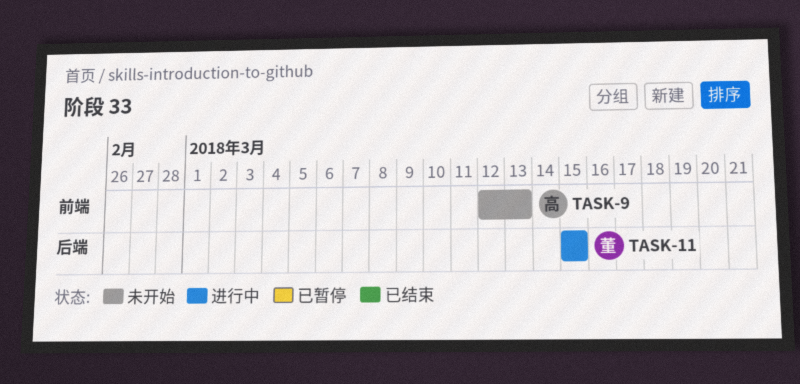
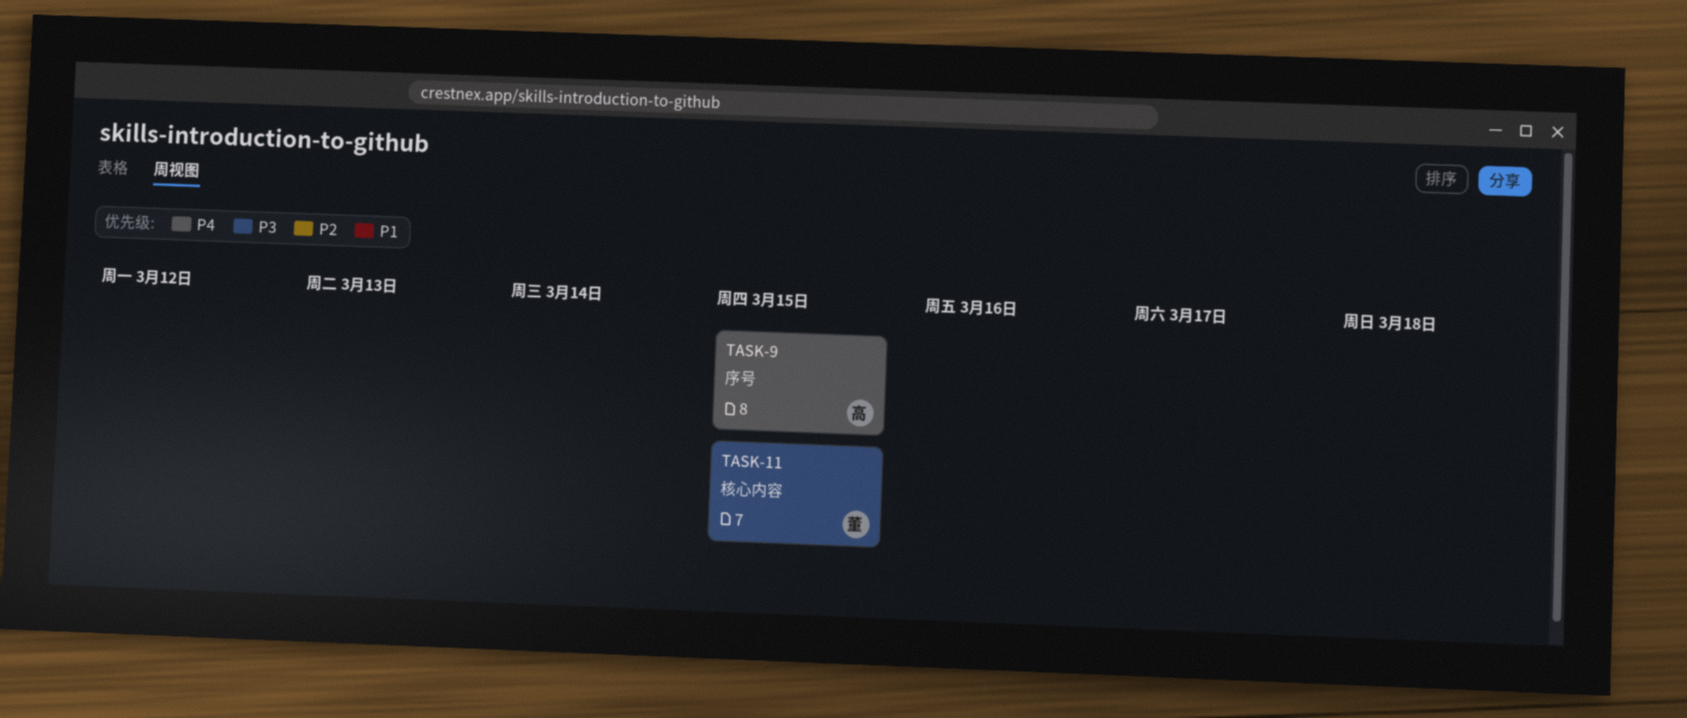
TASK-9, due: Mar 13 -> Mar 15

